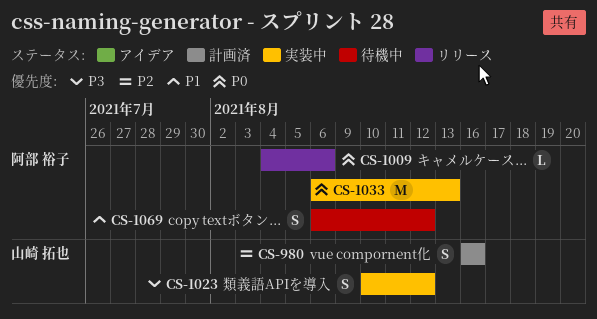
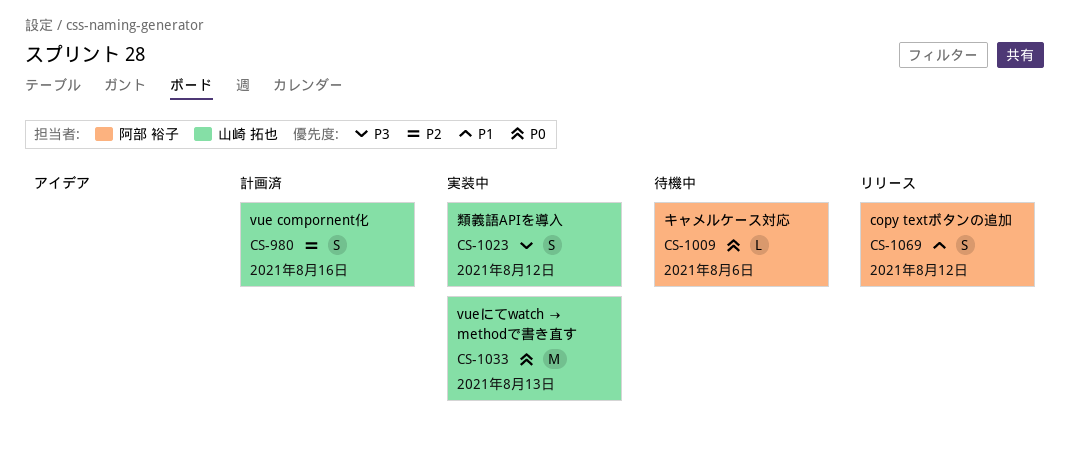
CS-1009, status: リリース -> 待機中
CS-1033, owner: 阿部 裕子 -> 山崎 拓也
CS-1069, status: 待機中 -> リリース

